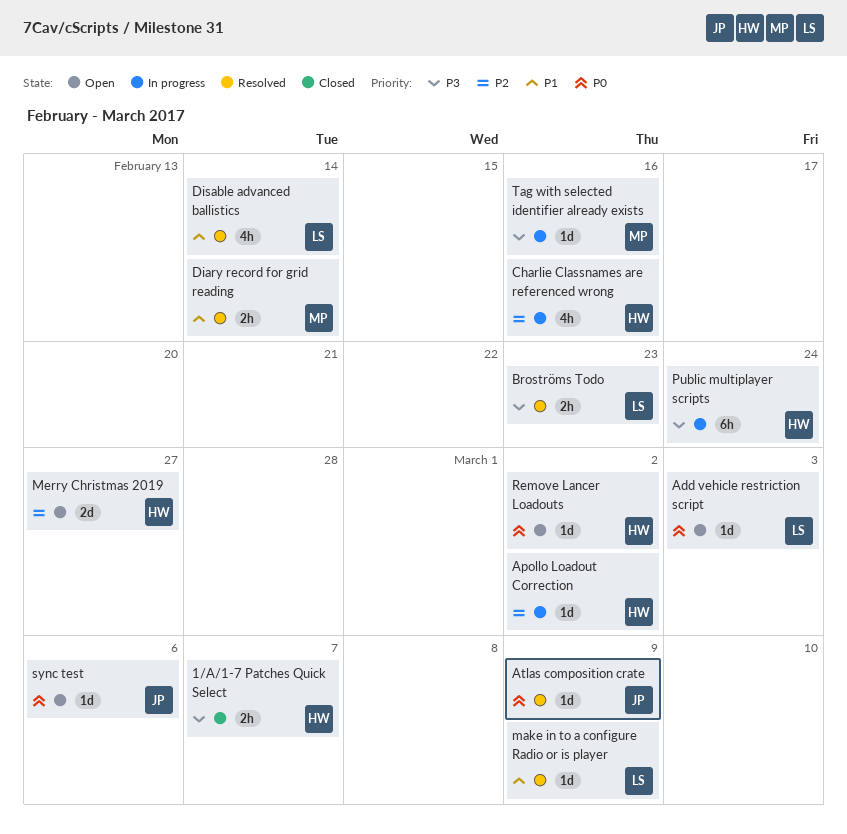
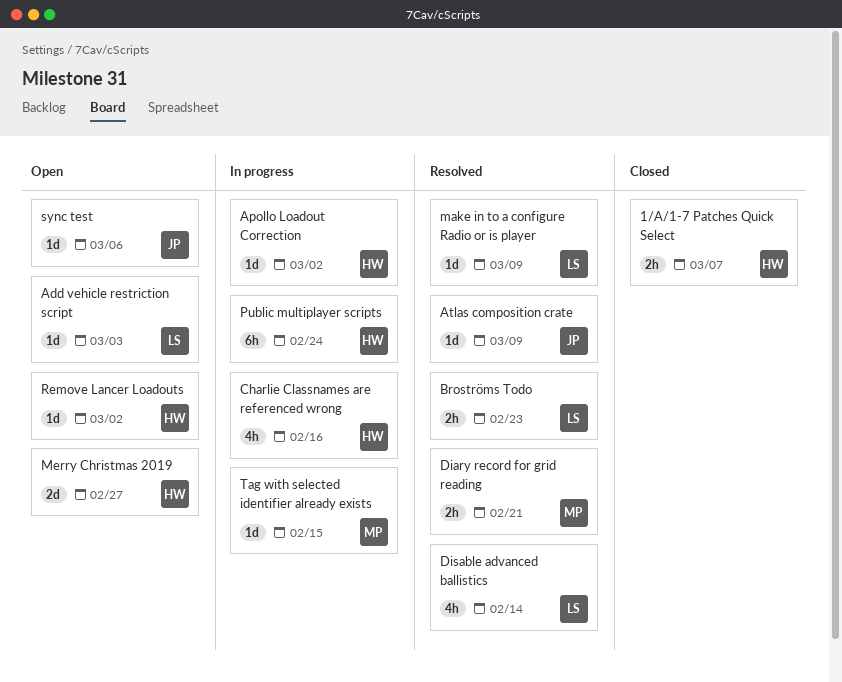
Diary record for grid reading, due: Feb 14 -> Feb 21
Tag with selected identifier already exists, due: Feb 16 -> Feb 15

